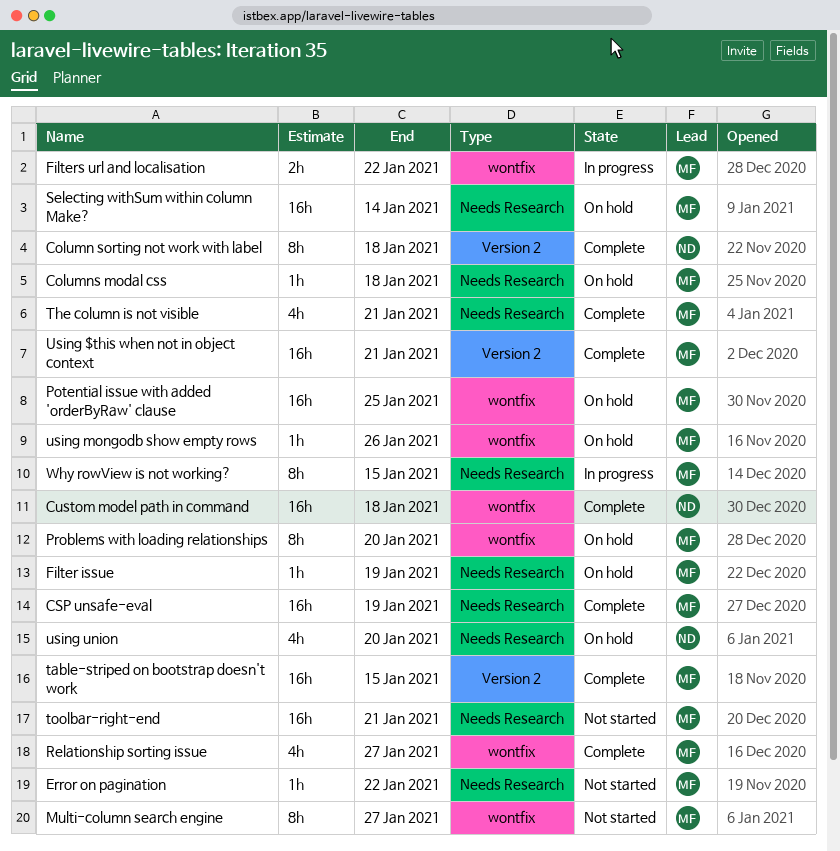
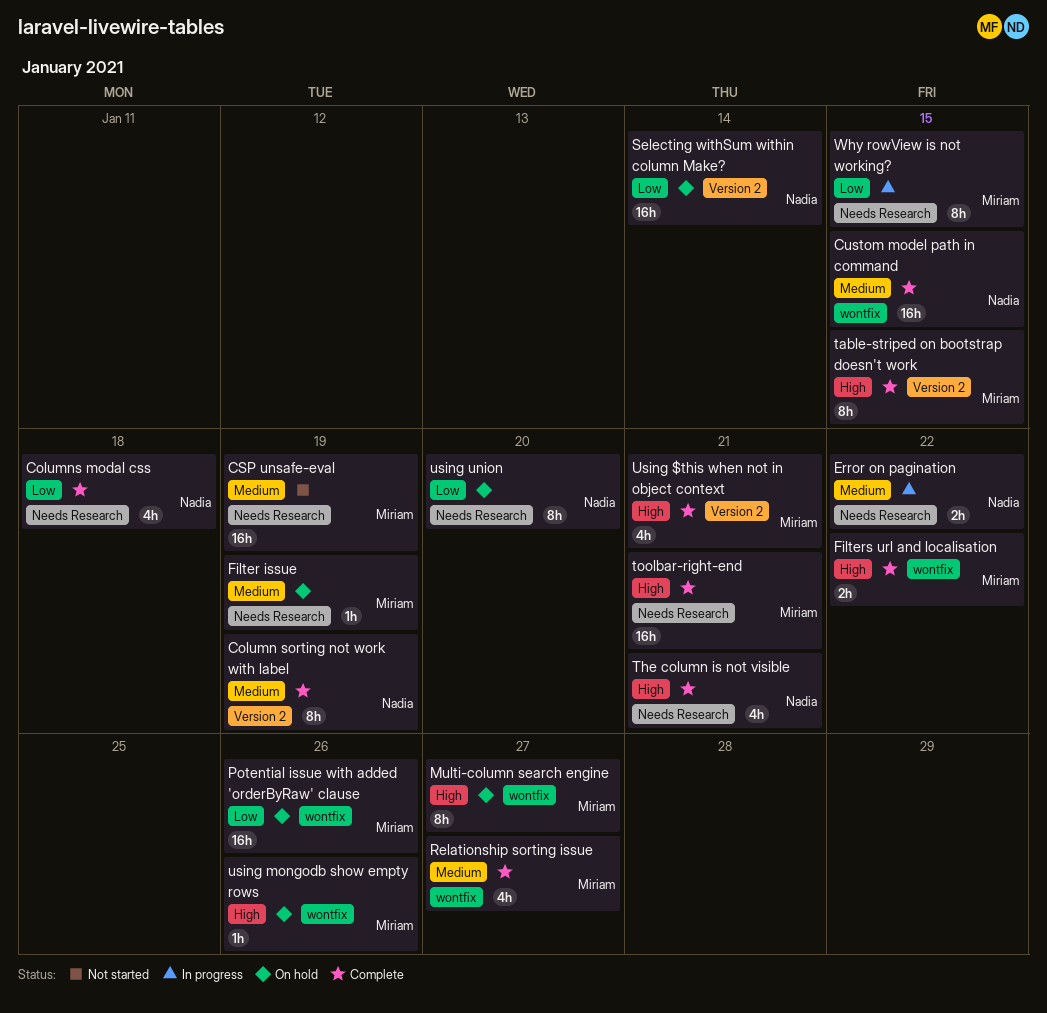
Column sorting not work with label, due: Jan 18 -> Jan 19
Columns modal css, status: On hold -> Complete
Columns modal css, owner: Miriam -> Nadia
Columns modal css, estimate: 1h -> 4h
CSP unsafe-eval, status: Complete -> Not started
Custom model path in command, due: Jan 18 -> Jan 15
Error on pagination, status: Not started -> In progress
Error on pagination, owner: Miriam -> Nadia
Error on pagination, estimate: 1h -> 2h
Filters url and localisation, status: In progress -> Complete
Multi-column search engine, status: Not started -> On hold
Potential issue with added 'orderByRaw' clause, due: Jan 25 -> Jan 26
Problems with loading relationships: present -> none
Selecting withSum within column Make?, owner: Miriam -> Nadia
Selecting withSum within column Make?, label: Needs Research -> Version 2
table-striped on bootstrap doesn't work, estimate: 16h -> 8h
The column is not visible, owner: Miriam -> Nadia
toolbar-right-end, status: Not started -> Complete
Using $this when not in object context, estimate: 16h -> 4h
using union, estimate: 4h -> 8h

